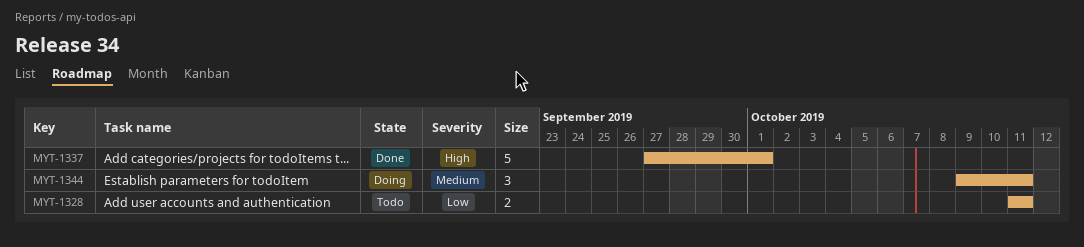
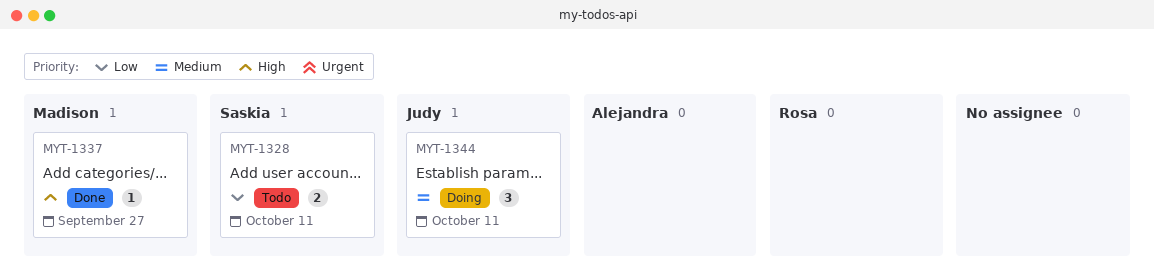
MYT-1337, estimate: 5 -> 1
MYT-1337, due: Oct 1 -> Sep 27

